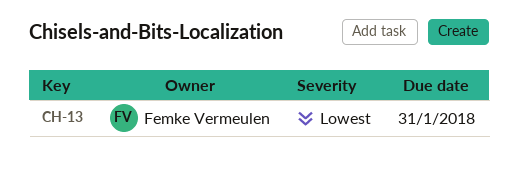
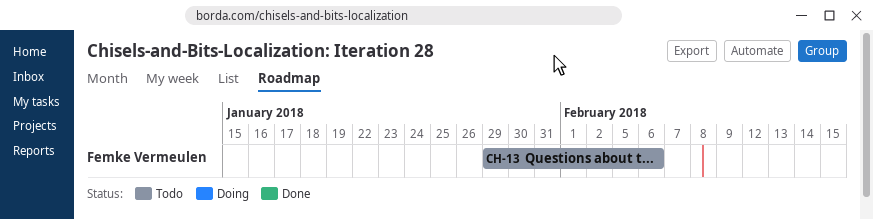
CH-13, due: Jan 31 -> Feb 6

